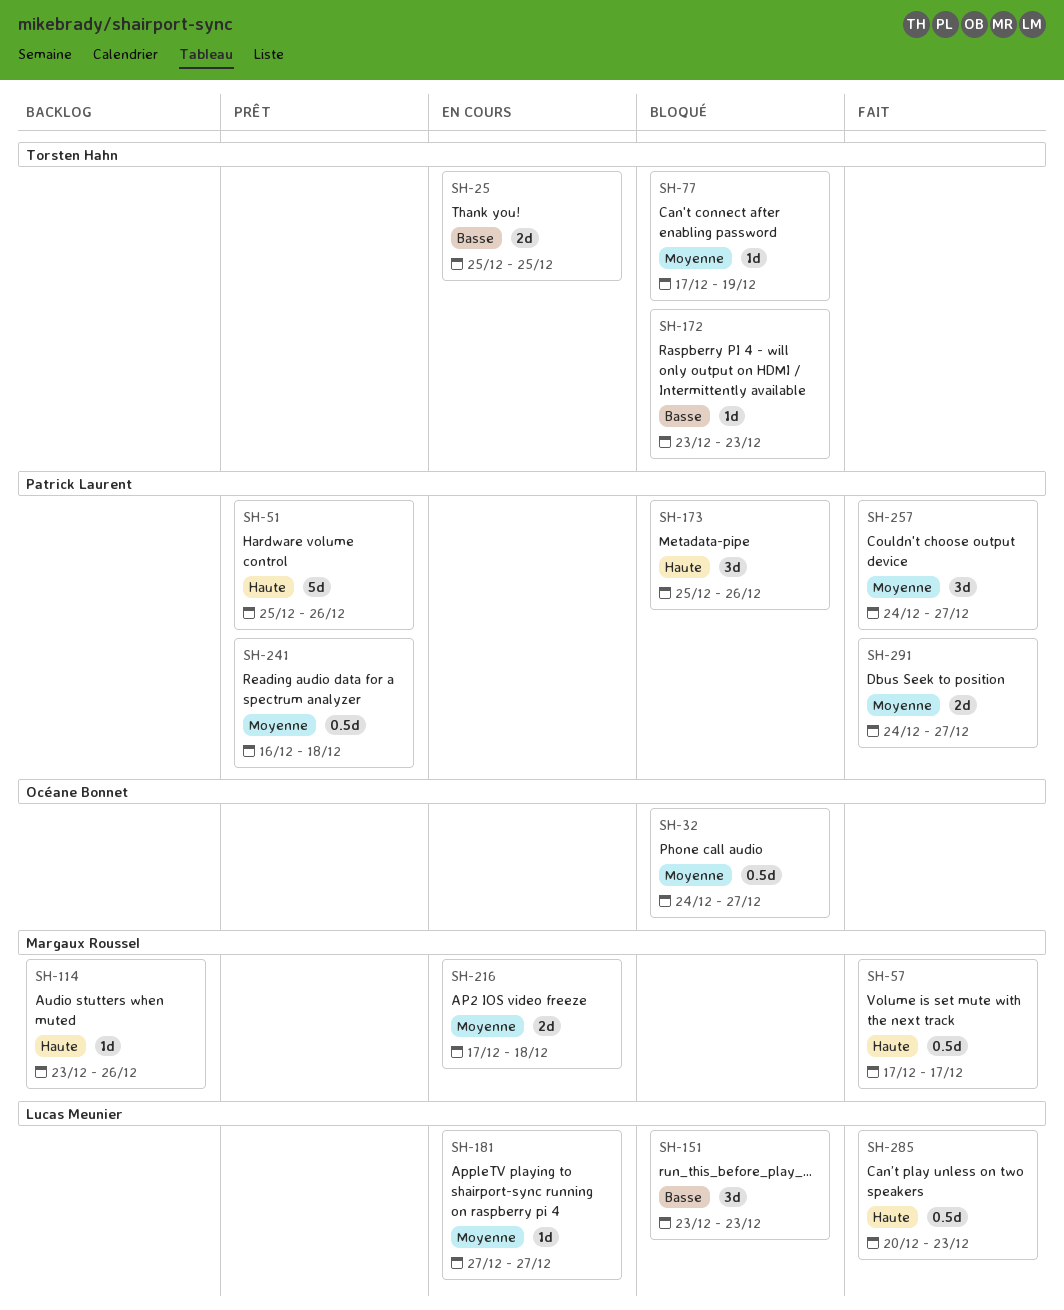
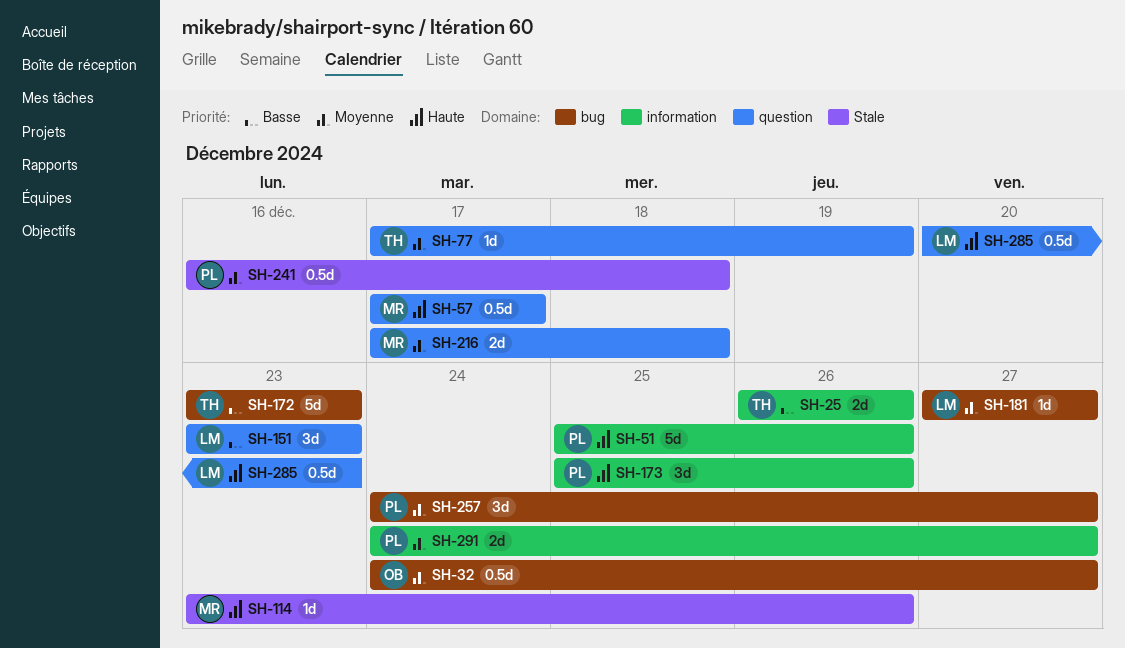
SH-25, start: Dec 25 -> Dec 26
SH-25, due: Dec 25 -> Dec 26
SH-172, estimate: 1d -> 5d

